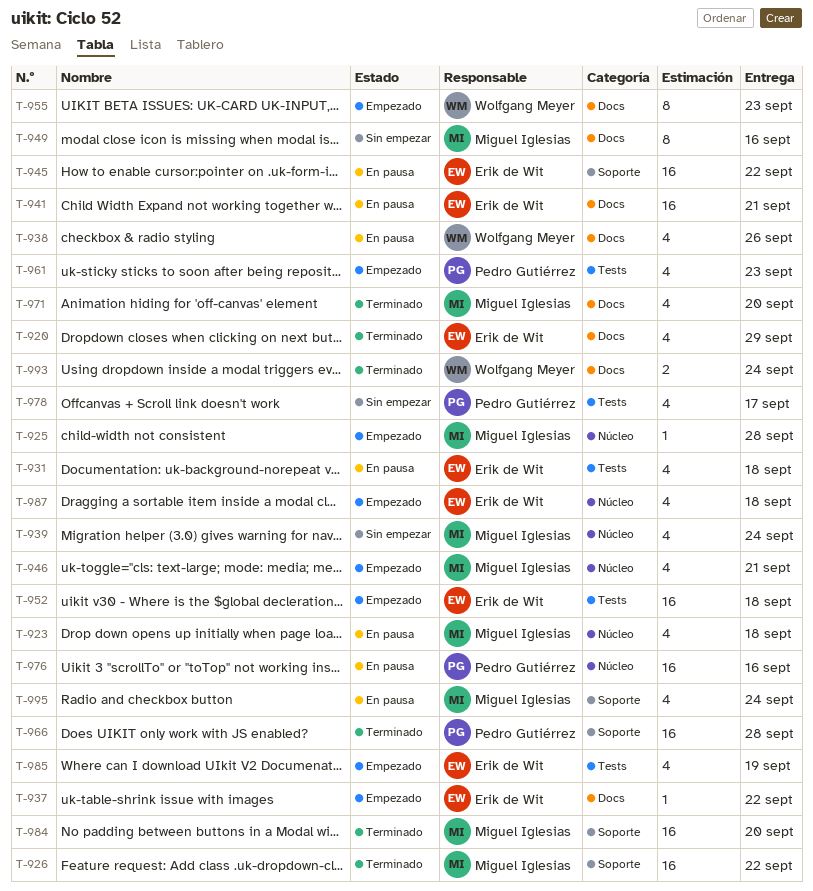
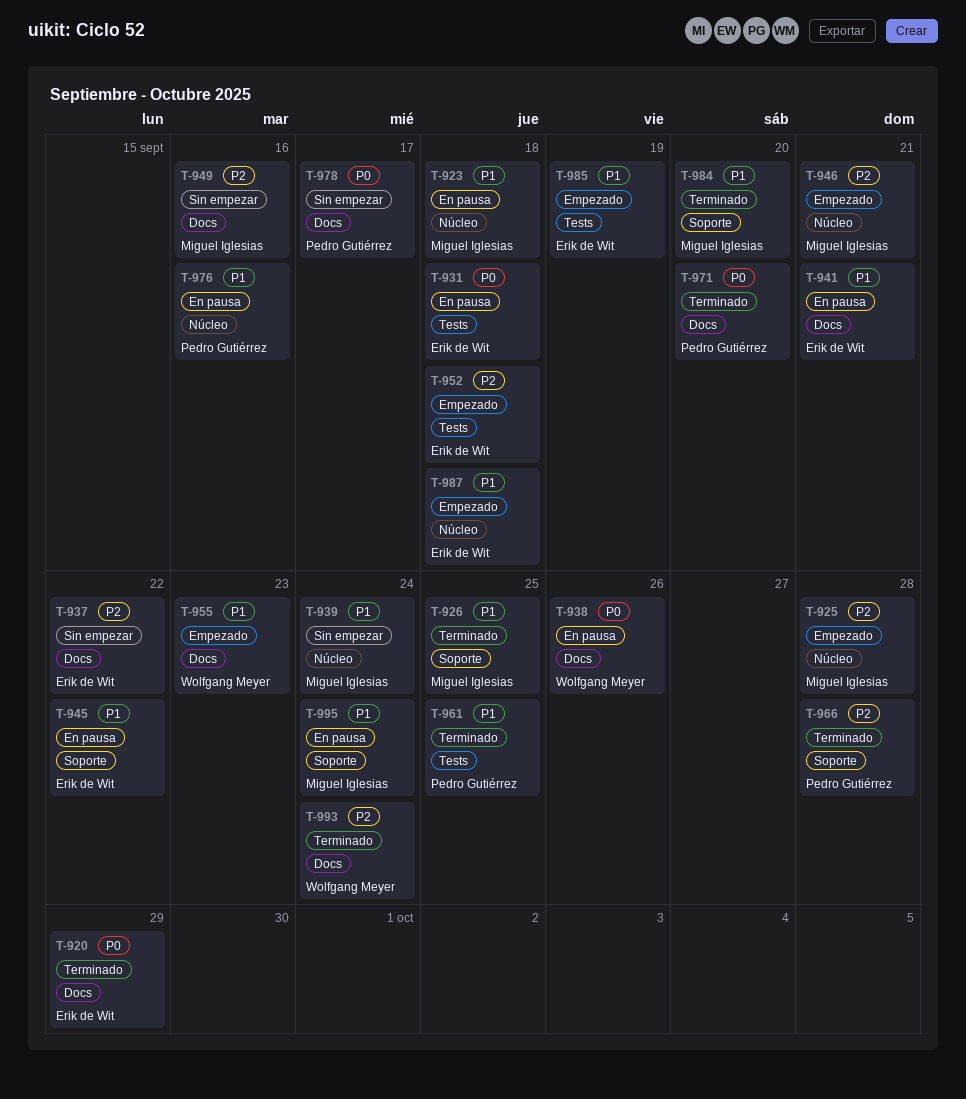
T-926, due: Sep 22 -> Sep 25
T-937, status: Empezado -> Sin empezar
T-961, status: Empezado -> Terminado
T-961, due: Sep 23 -> Sep 25
T-971, owner: Miguel Iglesias -> Pedro Gutiérrez
T-978, label: Tests -> Docs

